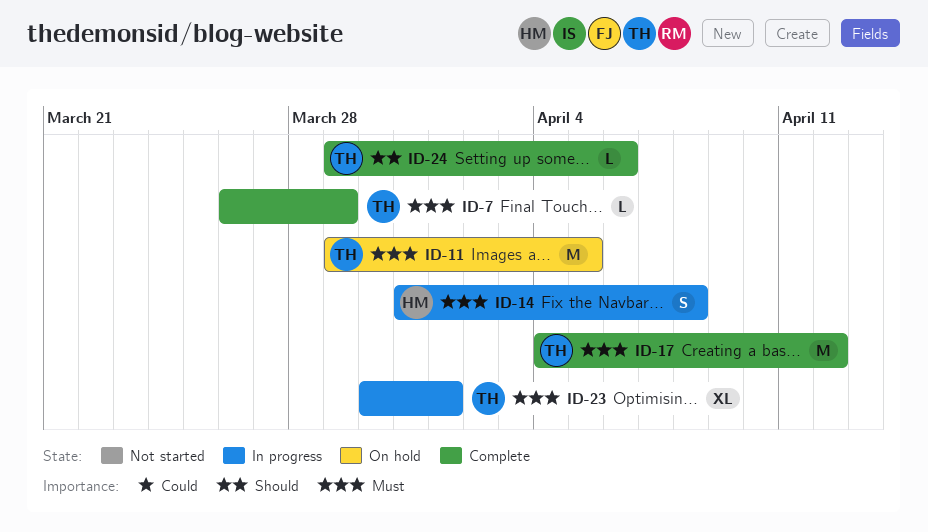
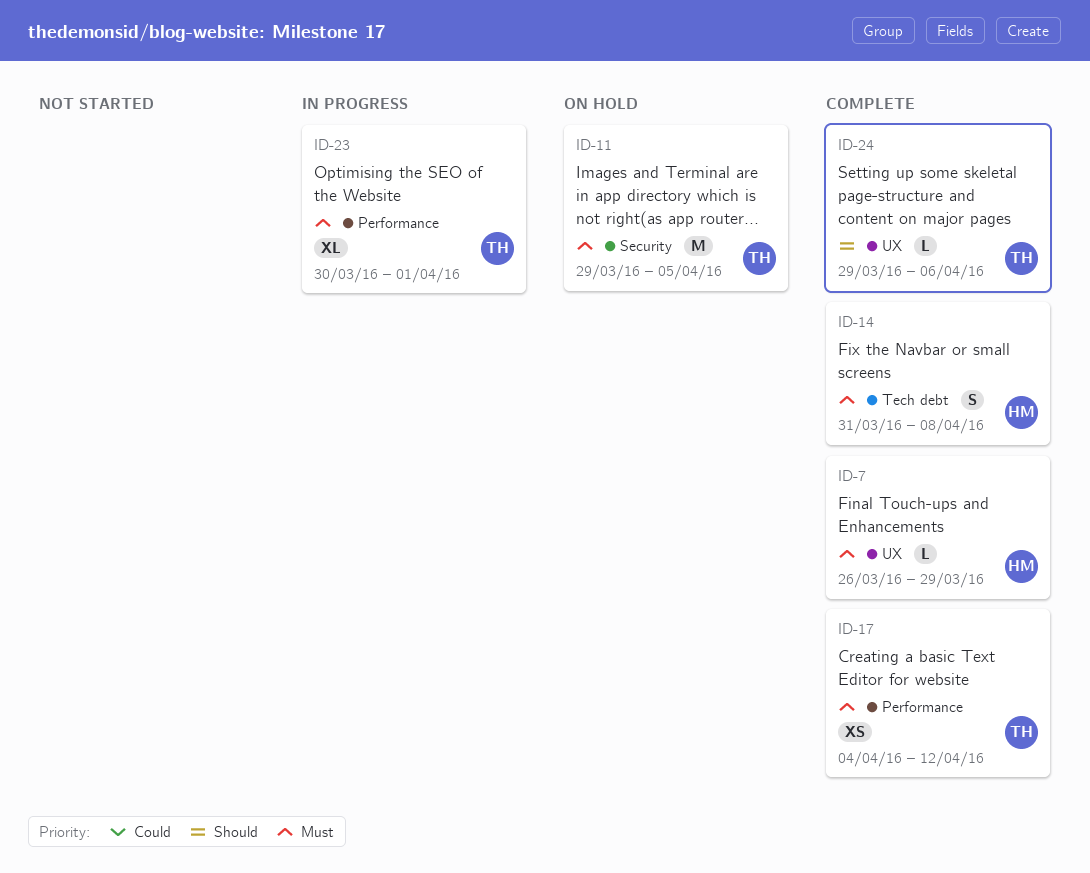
ID-7, owner: TH -> HM
ID-14, status: In progress -> Complete
ID-17, estimate: M -> XS

